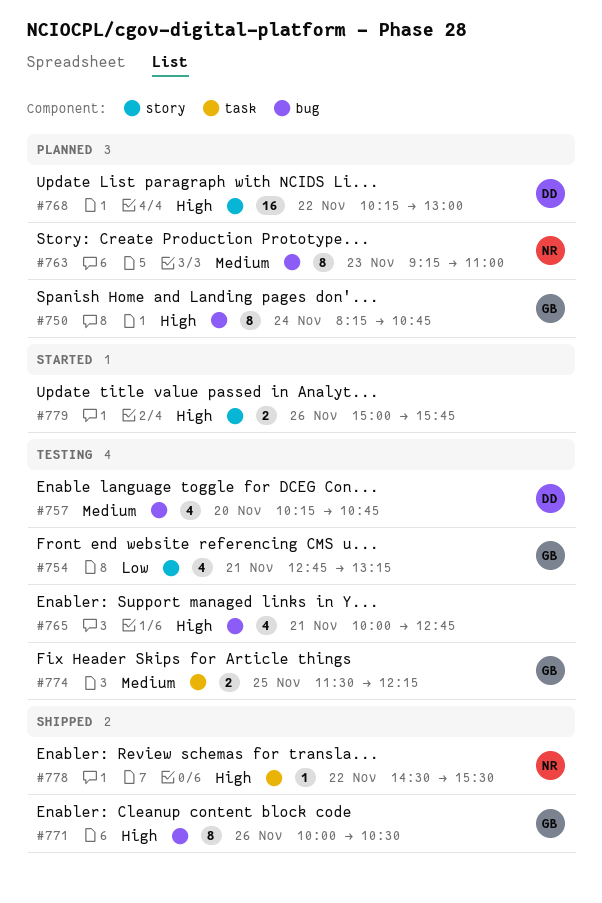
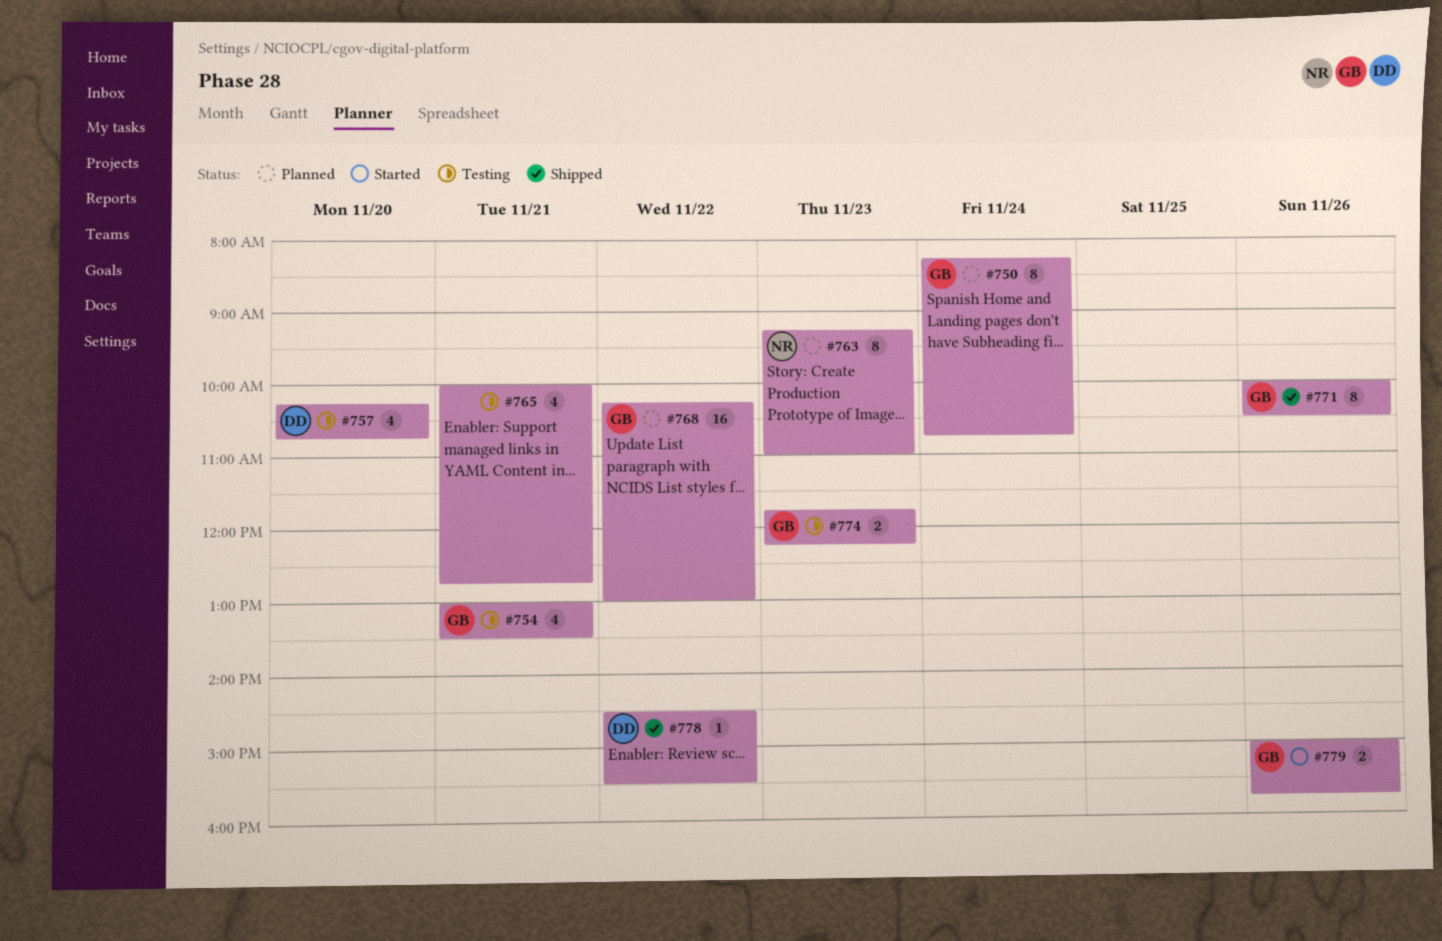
#754, begins: 12:45 -> 13:00
#754, ends: 13:15 -> 13:30
#768, owner: DD -> GB
#774, day: Nov 25 -> Nov 23
#774, begins: 11:30 -> 11:45
#778, owner: NR -> DD
#779, owner: none -> GB

